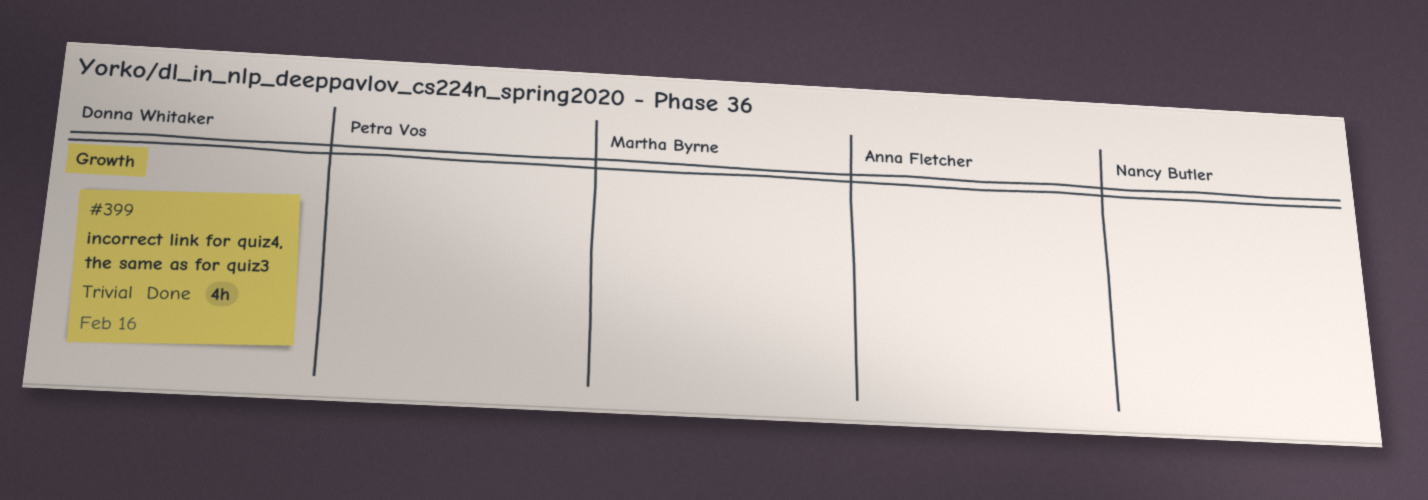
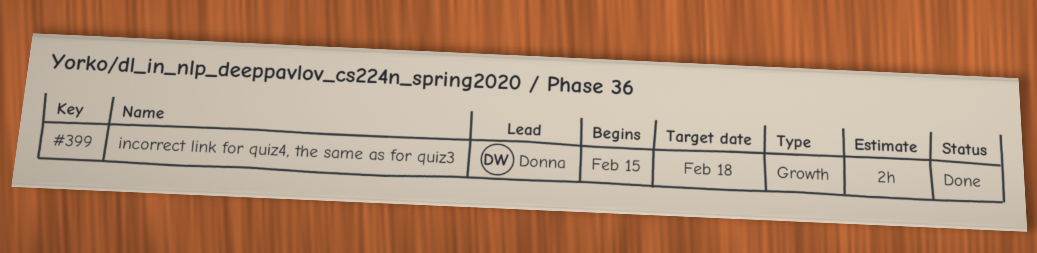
#399, estimate: 4h -> 2h
#399, due: Feb 16 -> Feb 18

